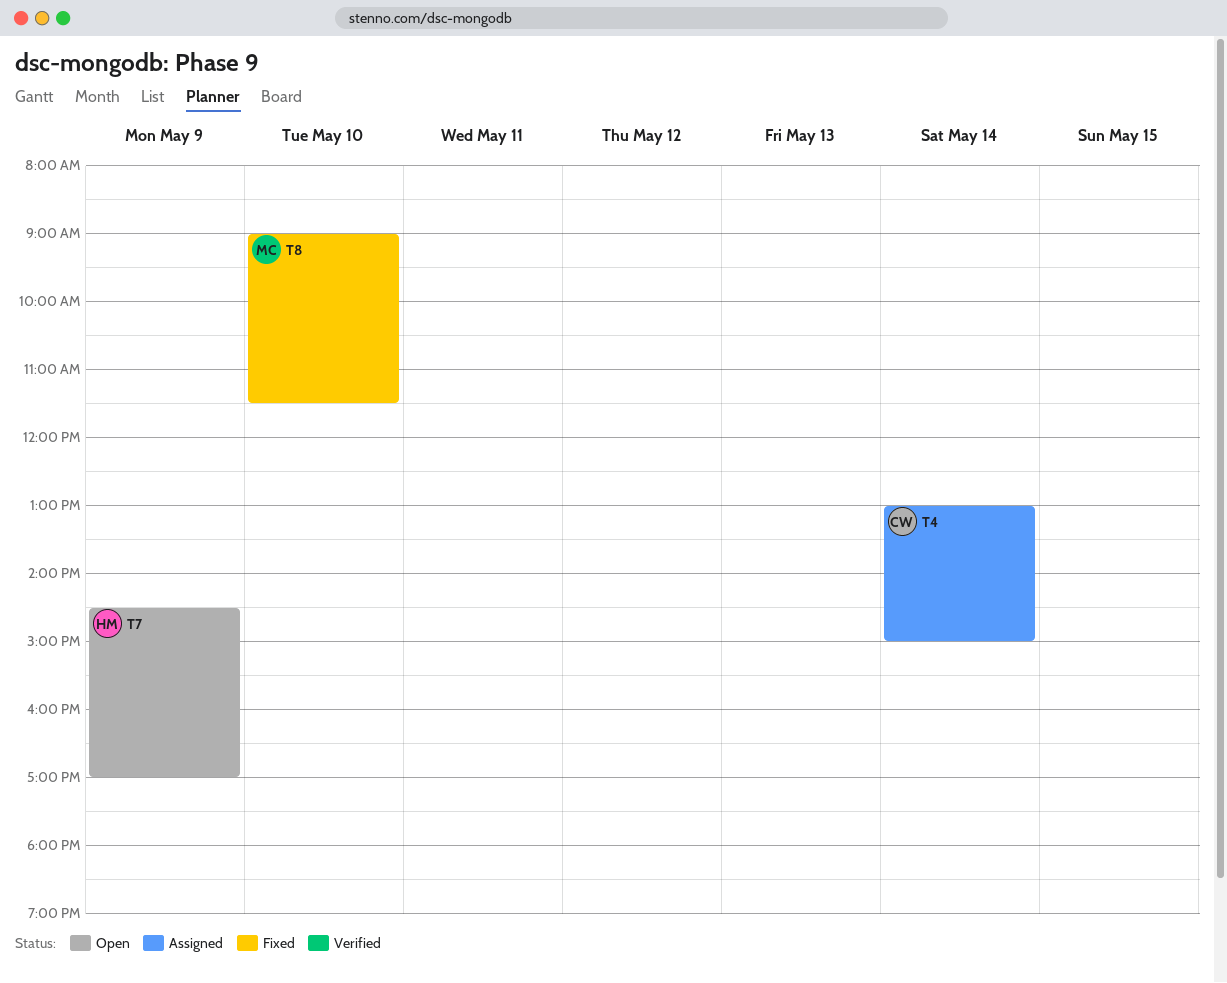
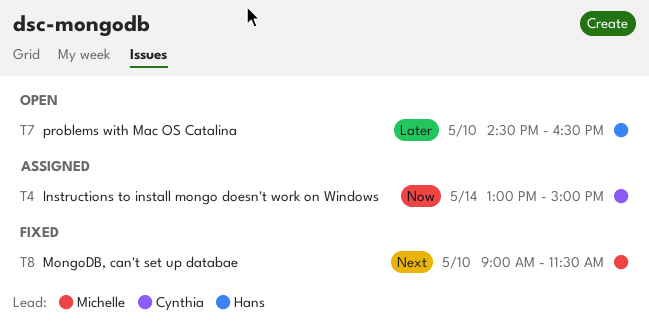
T7, day: May 9 -> May 10
T7, ends: 17:00 -> 16:30

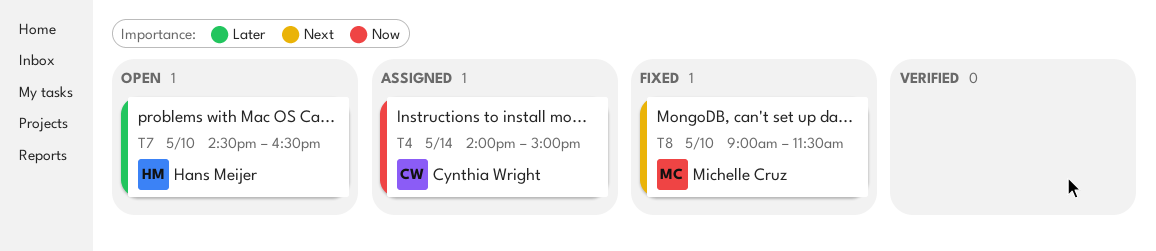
T4, begins: 13:00 -> 14:00

